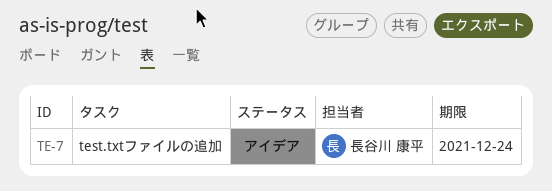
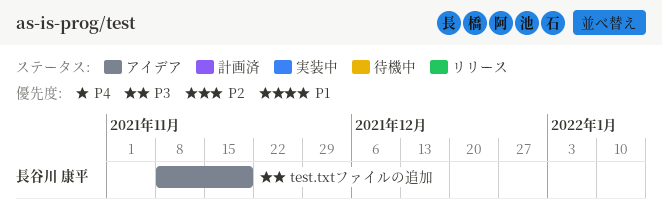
test.txtファイルの追加, due: Dec 24 -> Nov 19

